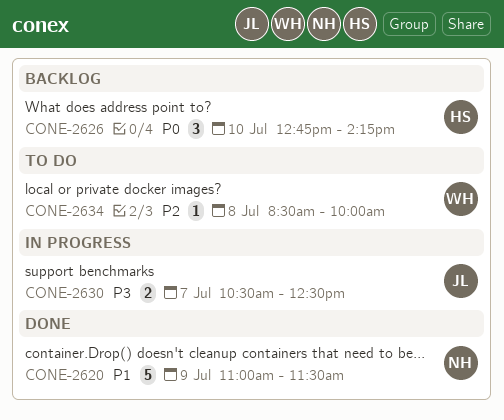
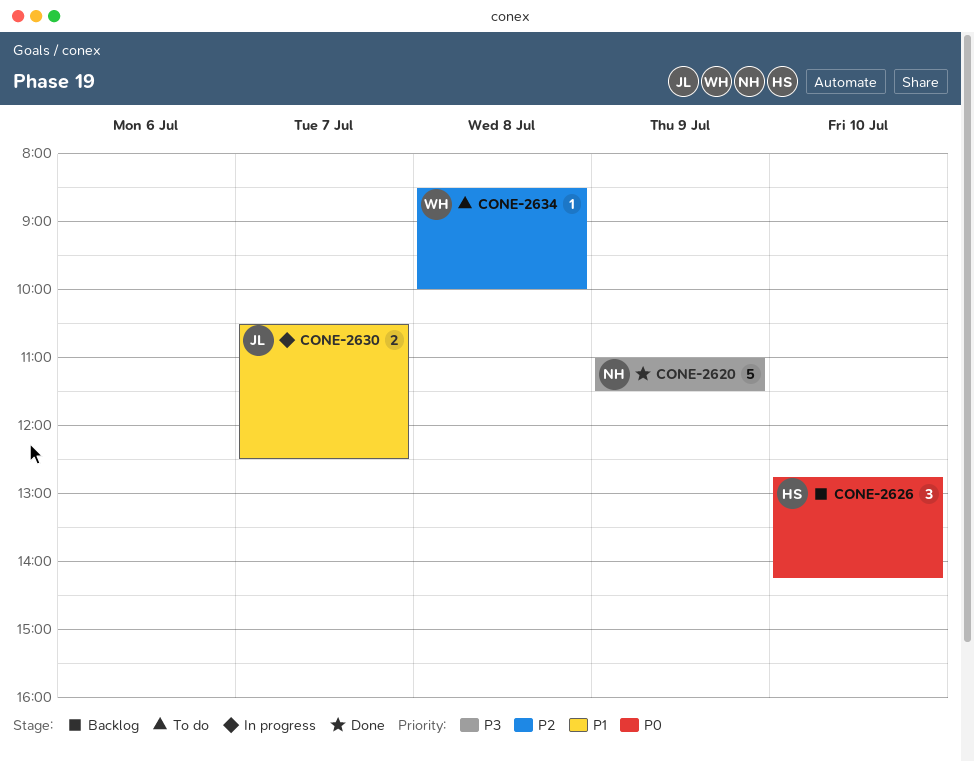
CONE-2620, priority: P1 -> P3
CONE-2630, priority: P3 -> P1

